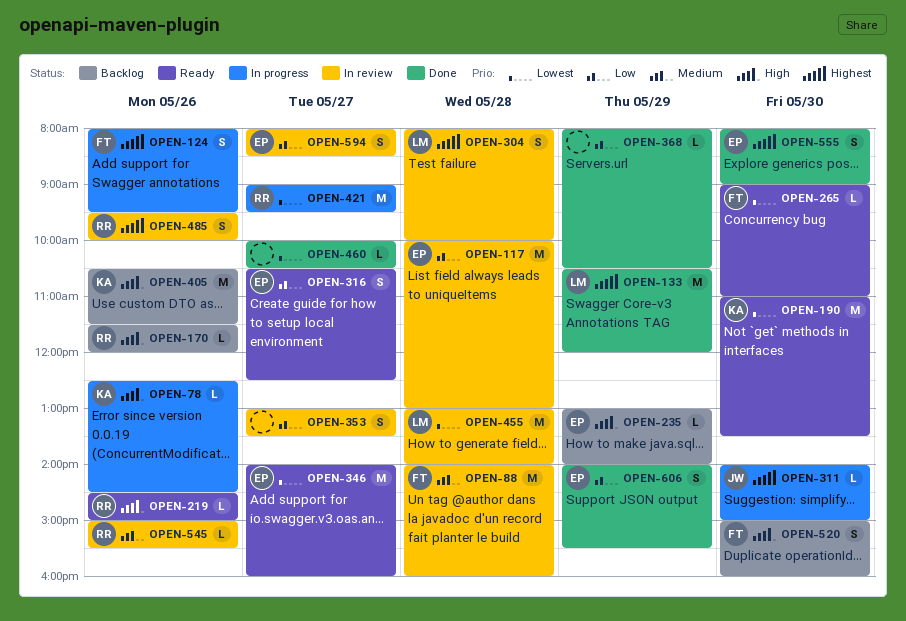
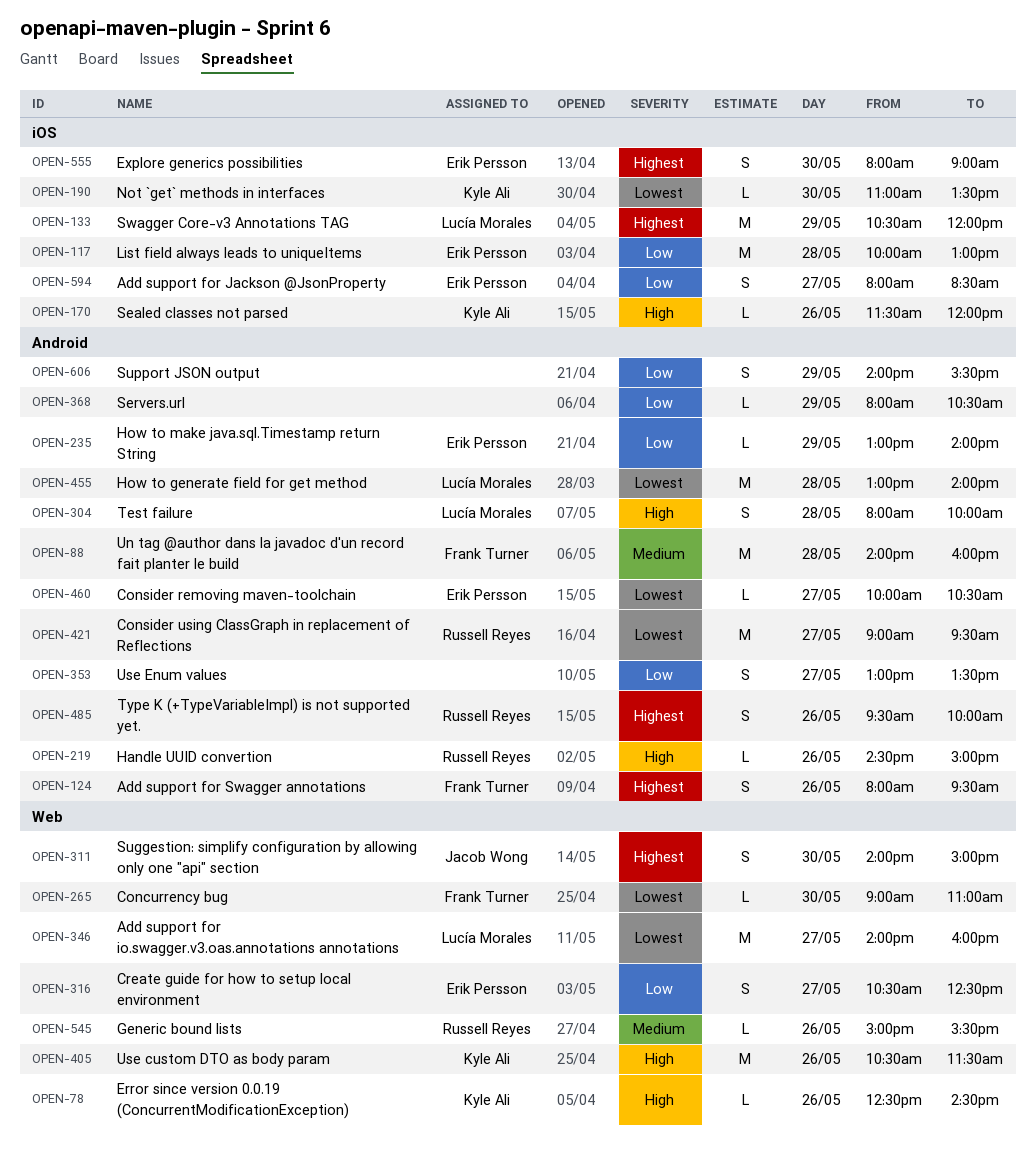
OPEN-170, owner: Russell Reyes -> Kyle Ali
OPEN-190, estimate: M -> L
OPEN-235, priority: High -> Low
OPEN-304, priority: Highest -> High
OPEN-311, estimate: L -> S
OPEN-346, owner: Erik Persson -> Lucía Morales
OPEN-460, owner: none -> Erik Persson
OPEN-520: present -> none
OPEN-606, owner: Erik Persson -> none

